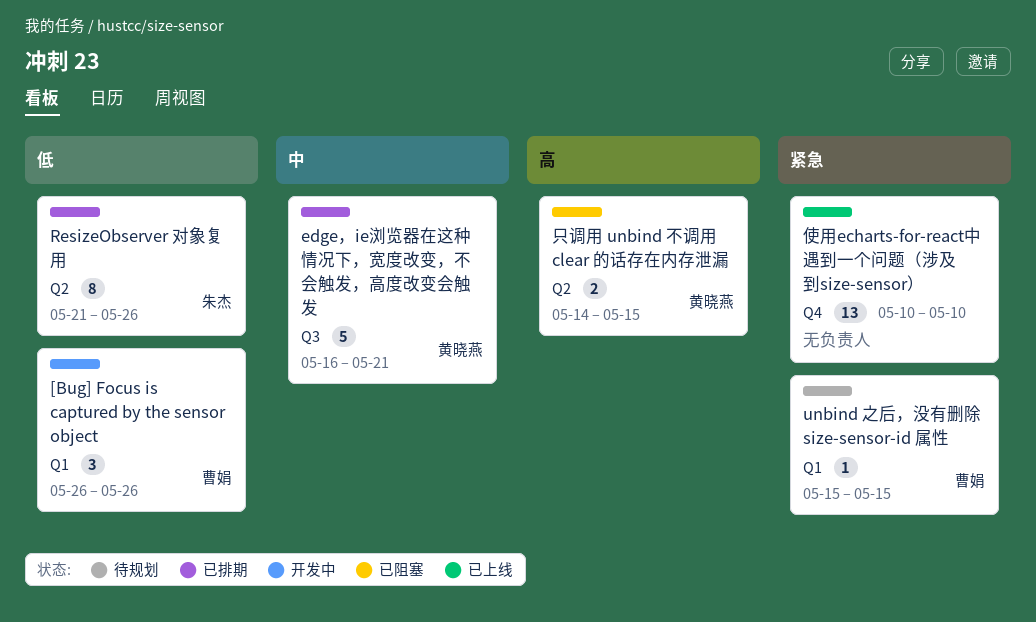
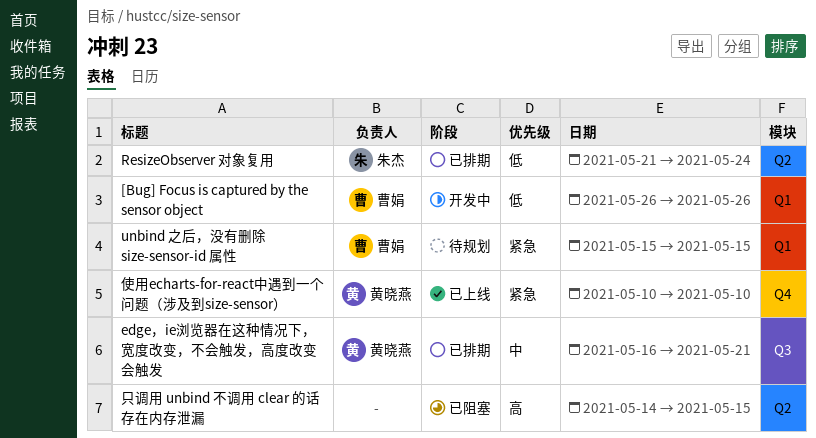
ResizeObserver 对象复用, due: May 26 -> May 24
使用echarts-for-react中遇到一个问题（涉及到size-sensor）, owner: none -> 黄晓燕
只调用 unbind 不调用 clear 的话存在内存泄漏, owner: 黄晓燕 -> none

